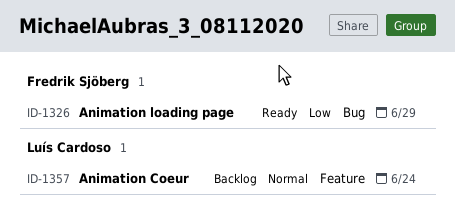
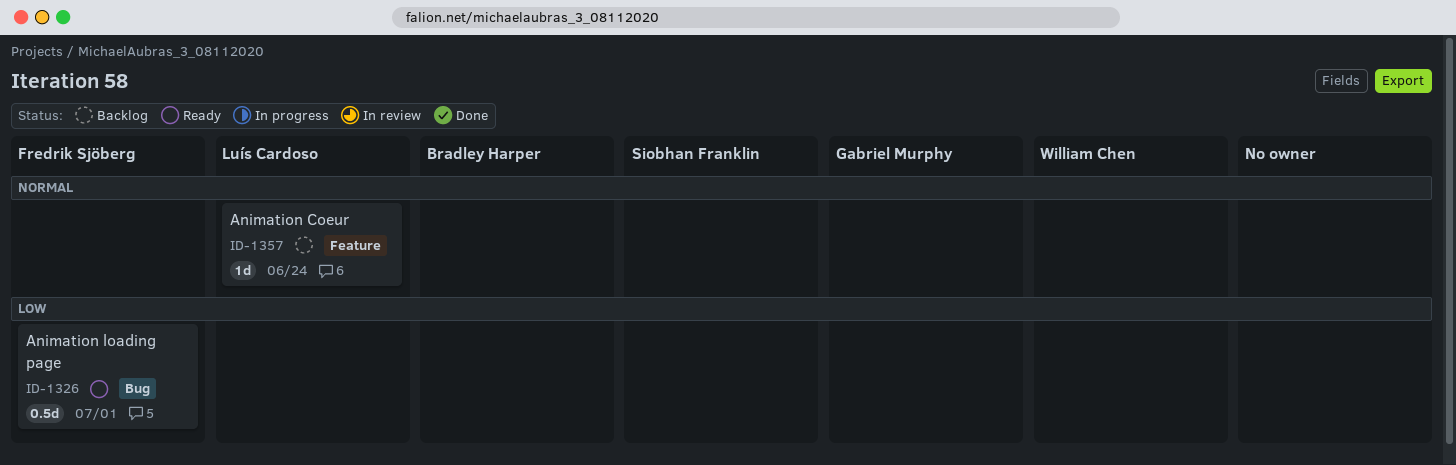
ID-1326, due: Jun 29 -> Jul 1

